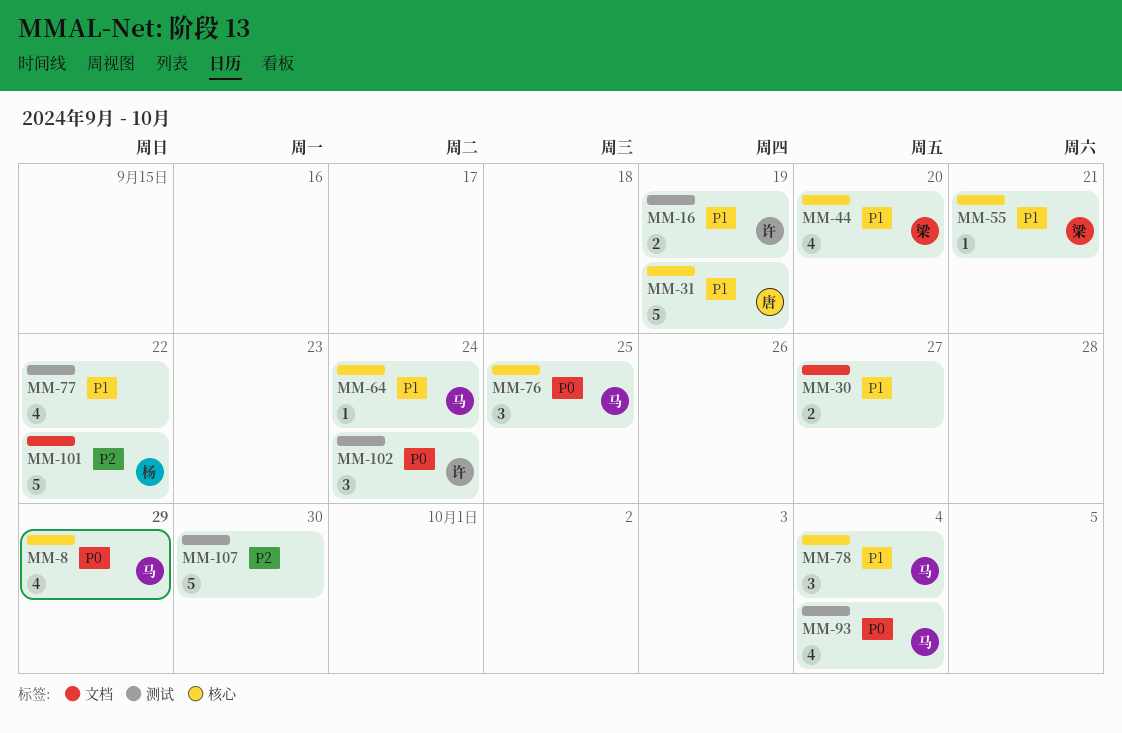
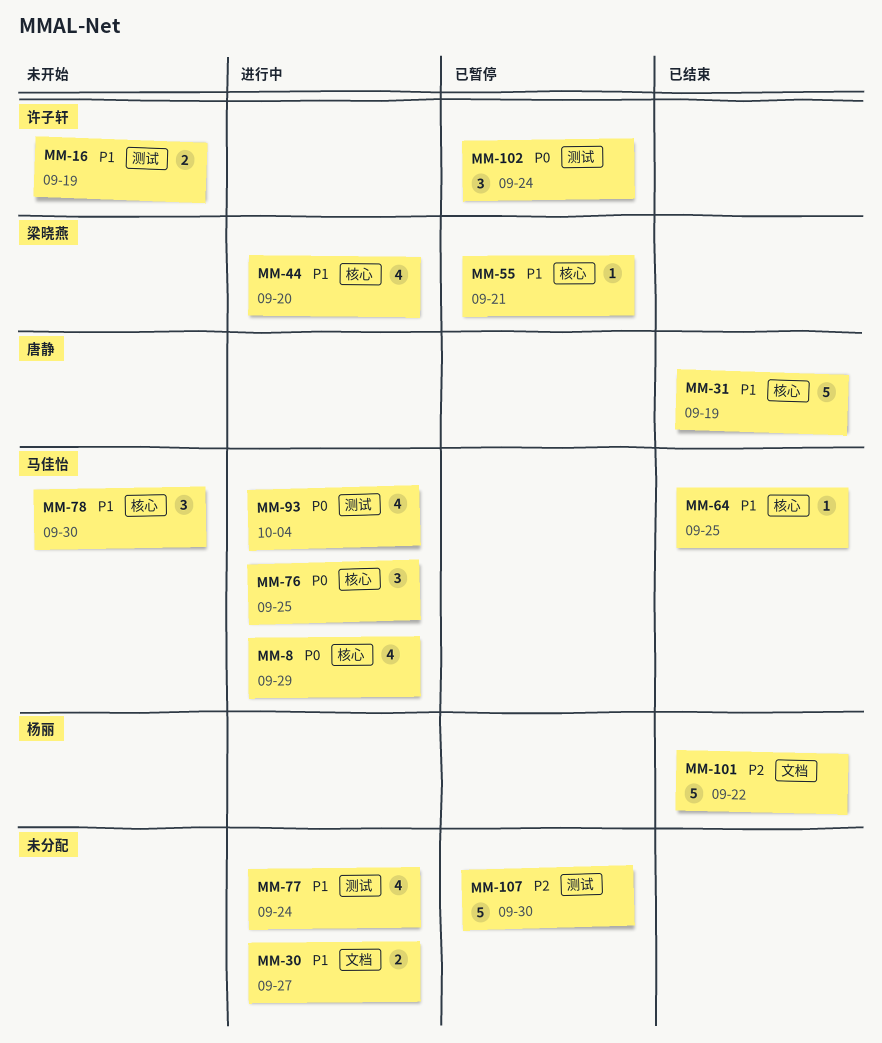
MM-64, due: Sep 24 -> Sep 25
MM-77, due: Sep 22 -> Sep 24
MM-78, due: Oct 4 -> Sep 30

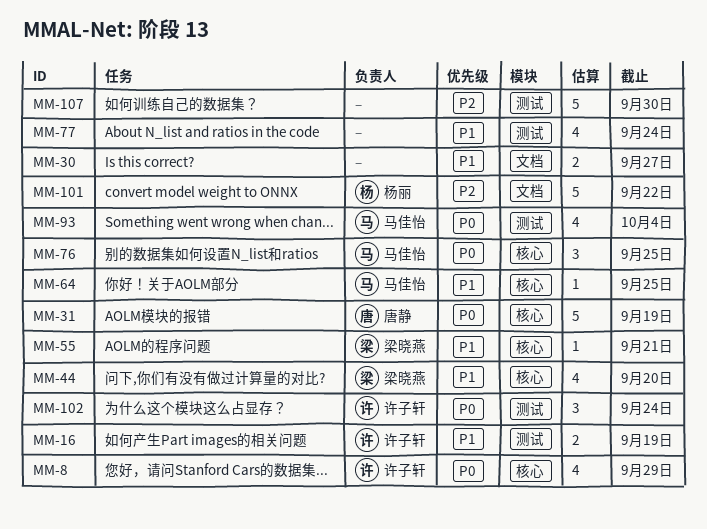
MM-8, owner: 马佳怡 -> 许子轩
MM-31, priority: P1 -> P0
MM-78: present -> none

